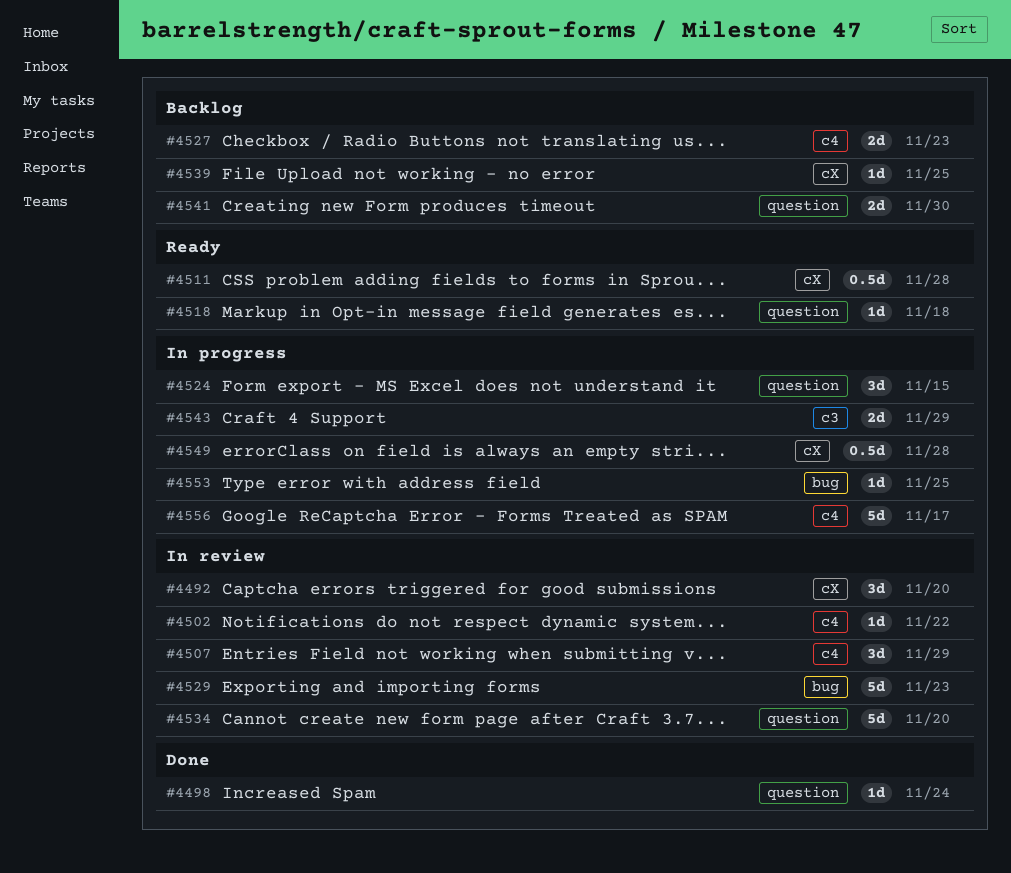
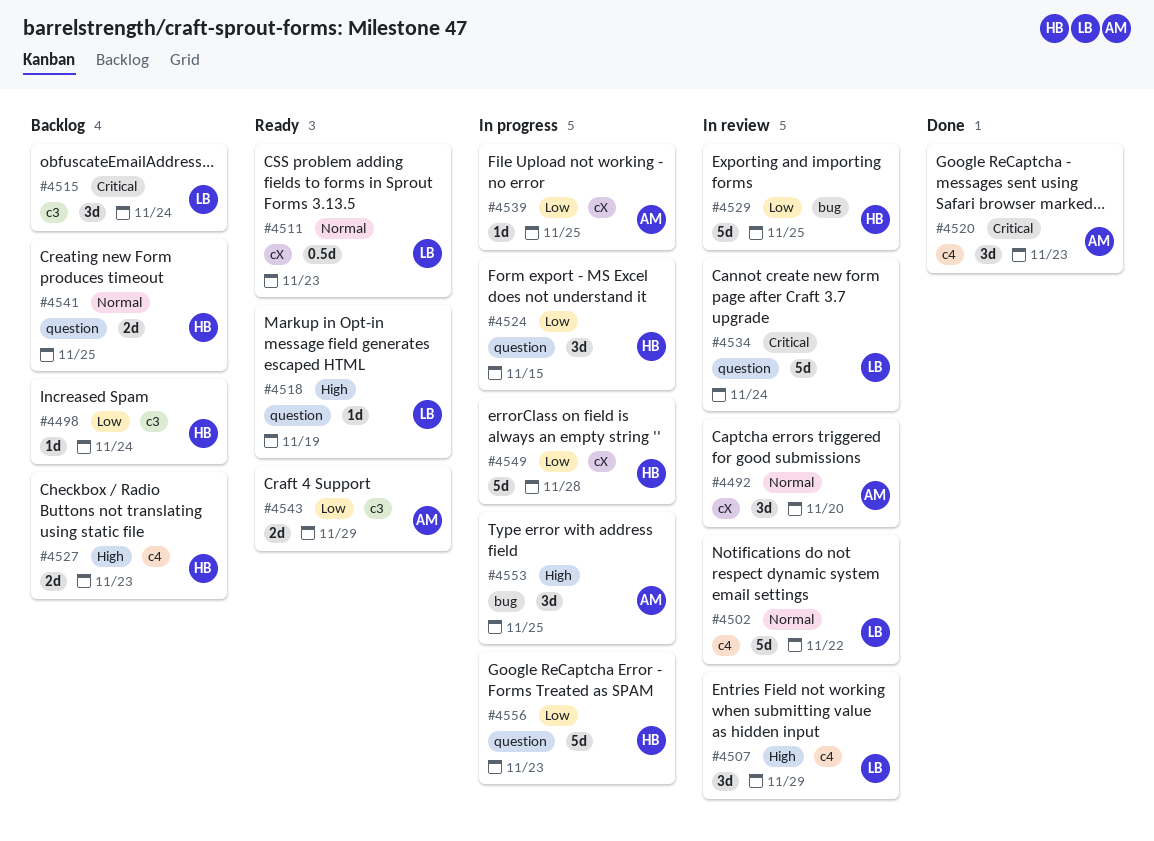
#4498, status: Done -> Backlog
#4498, label: question -> c3
#4502, estimate: 1d -> 5d
#4511, due: Nov 28 -> Nov 23
#4515: none -> present
#4518, due: Nov 18 -> Nov 19
#4520: none -> present
#4529, due: Nov 23 -> Nov 25
#4534, due: Nov 20 -> Nov 24
#4539, status: Backlog -> In progress
#4541, due: Nov 30 -> Nov 25
#4543, status: In progress -> Ready
#4549, estimate: 0.5d -> 5d
#4553, estimate: 1d -> 3d
#4556, label: c4 -> question
#4556, due: Nov 17 -> Nov 23

